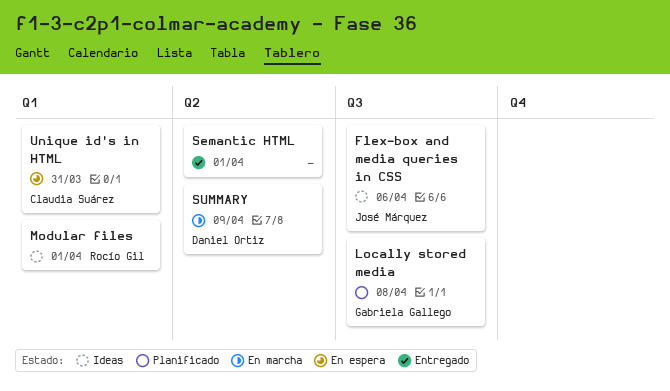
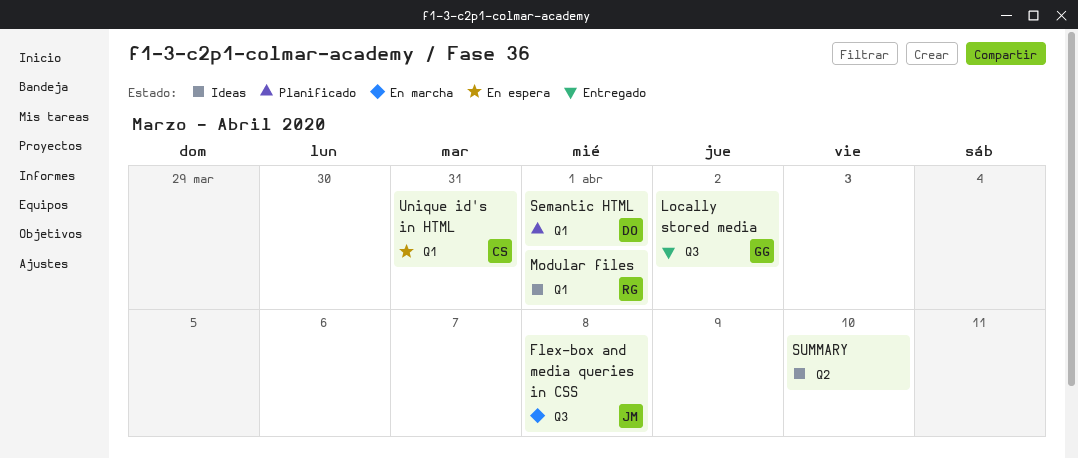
Flex-box and media queries in CSS, status: Ideas -> En marcha
Flex-box and media queries in CSS, due: Apr 6 -> Apr 8
Locally stored media, status: Planificado -> Entregado
Locally stored media, due: Apr 8 -> Apr 2
Semantic HTML, status: Entregado -> Planificado
Semantic HTML, owner: none -> Daniel Ortiz
Semantic HTML, label: Q2 -> Q1
SUMMARY, status: En marcha -> Ideas
SUMMARY, owner: Daniel Ortiz -> none
SUMMARY, due: Apr 9 -> Apr 10

